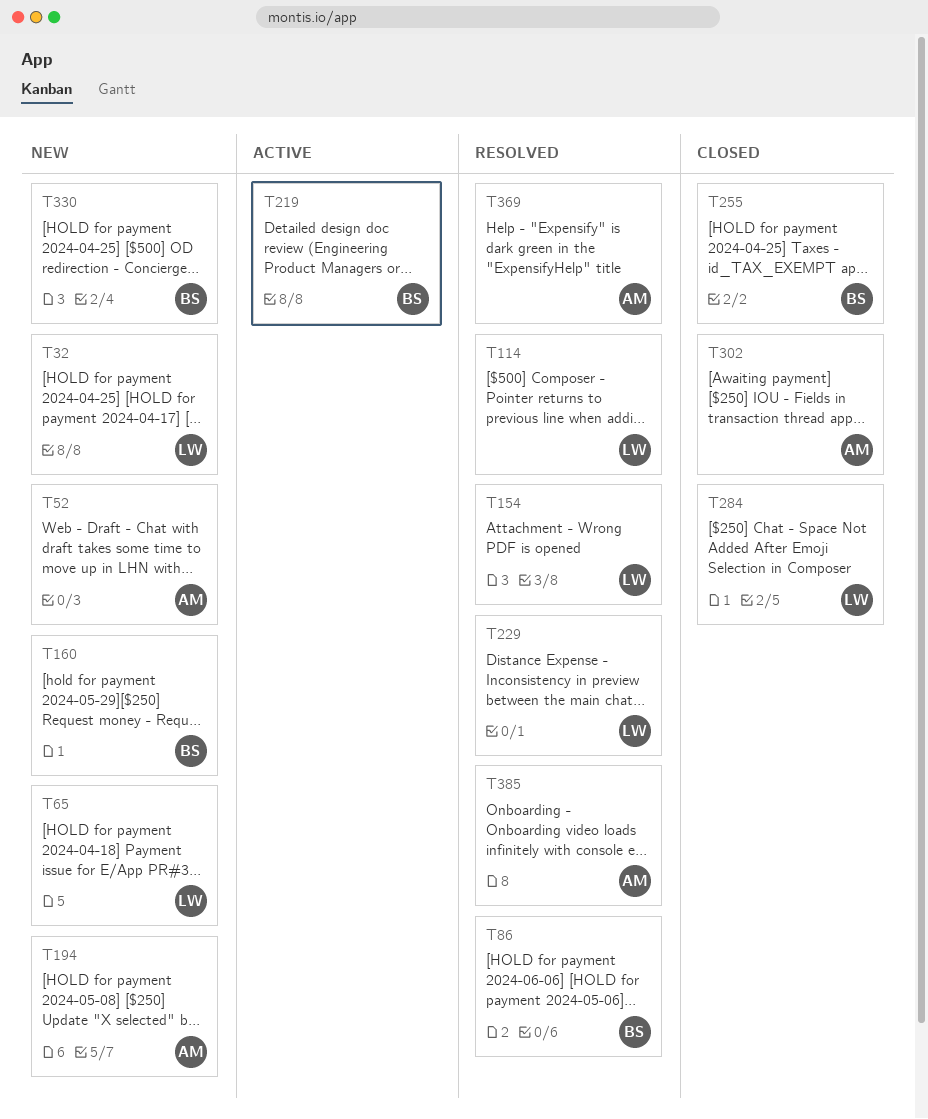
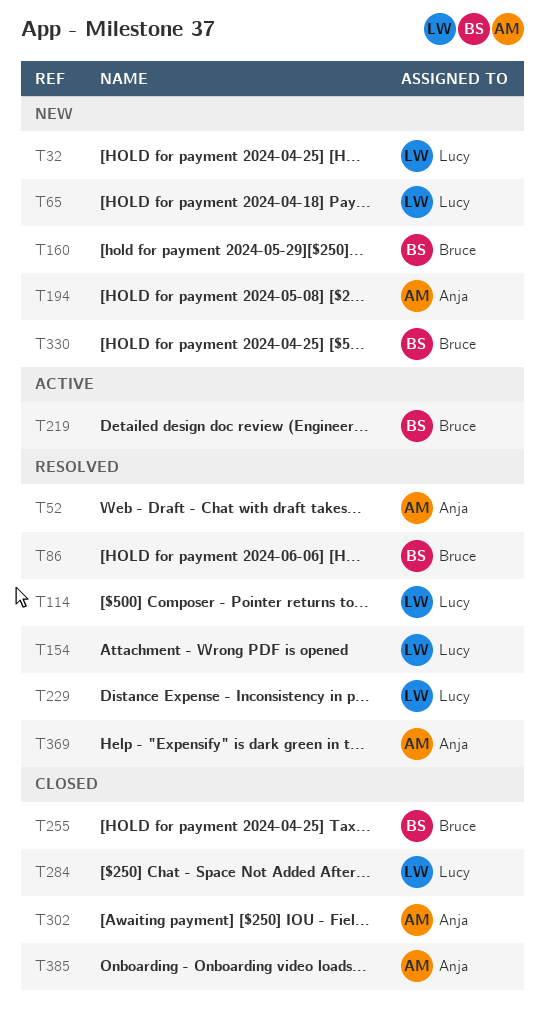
T52, status: New -> Resolved
T385, status: Resolved -> Closed

